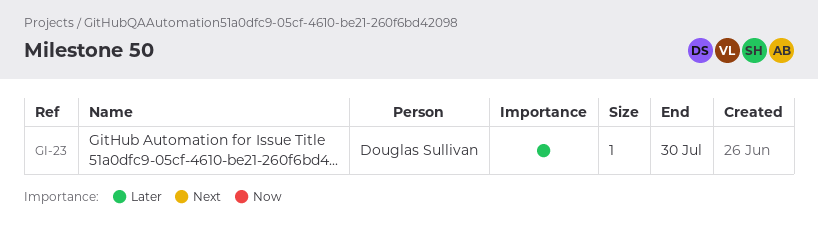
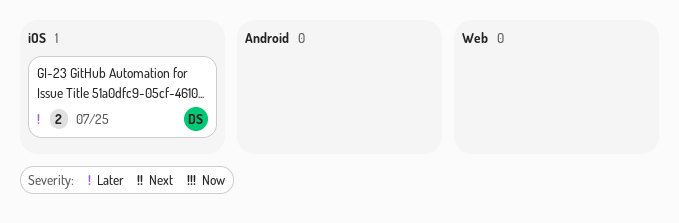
GI-23, estimate: 1 -> 2
GI-23, due: Jul 30 -> Jul 25

